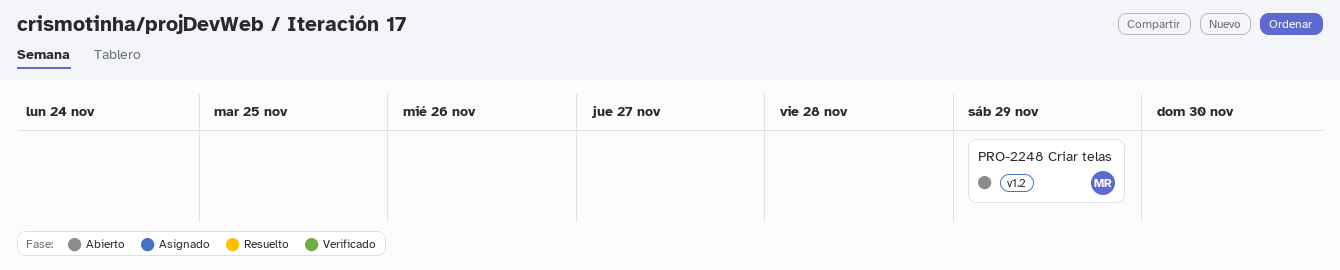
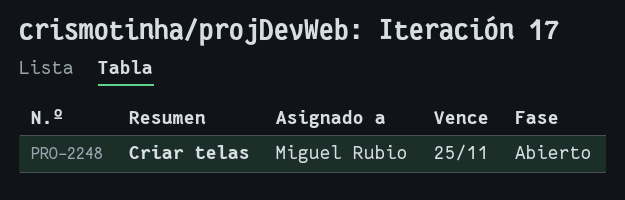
PRO-2248, due: Nov 29 -> Nov 25

